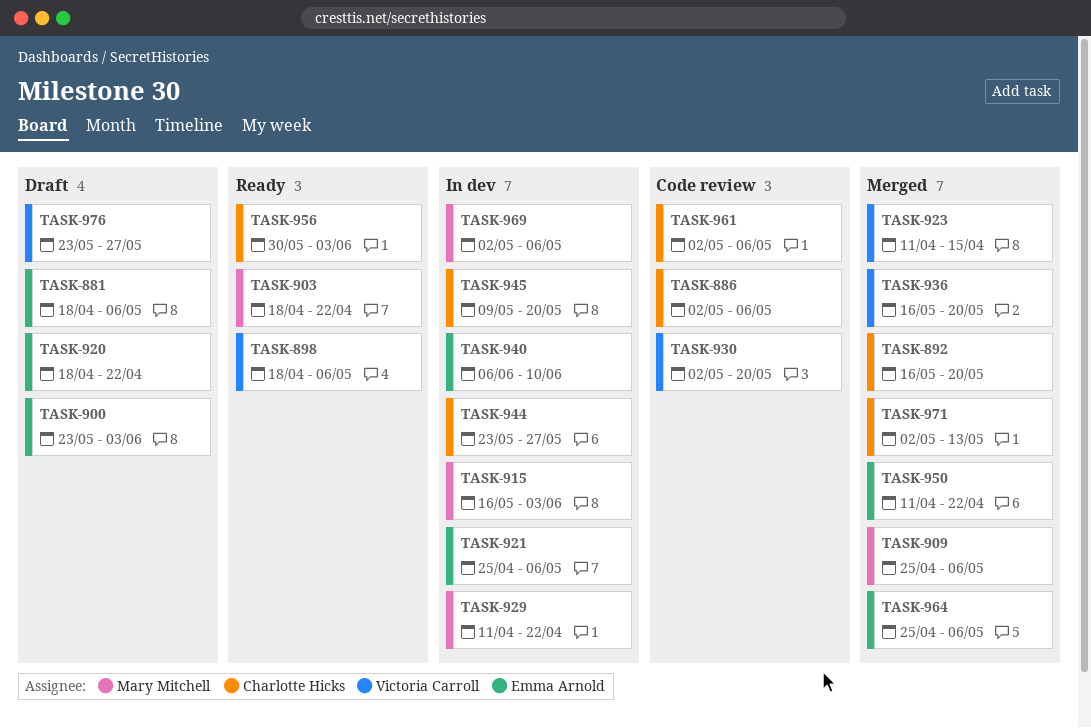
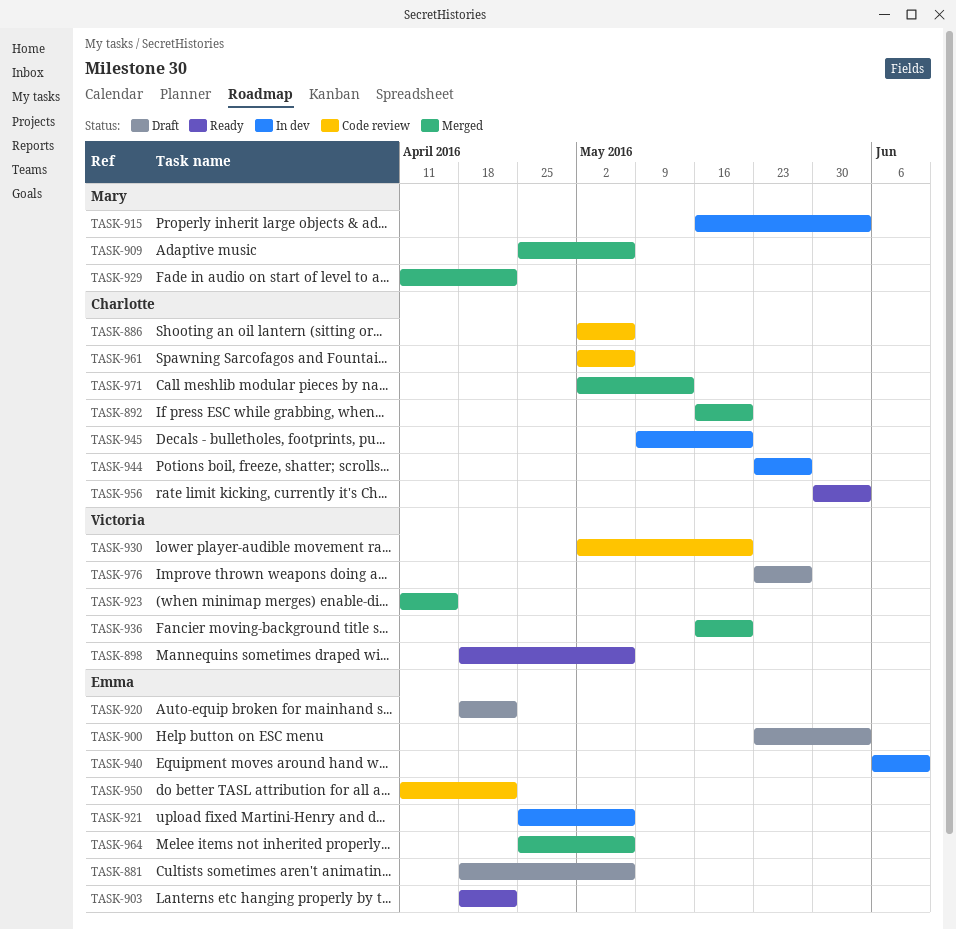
TASK-903, owner: Mary Mitchell -> Emma Arnold
TASK-929, status: In dev -> Merged
TASK-950, status: Merged -> Code review
TASK-969: present -> none

